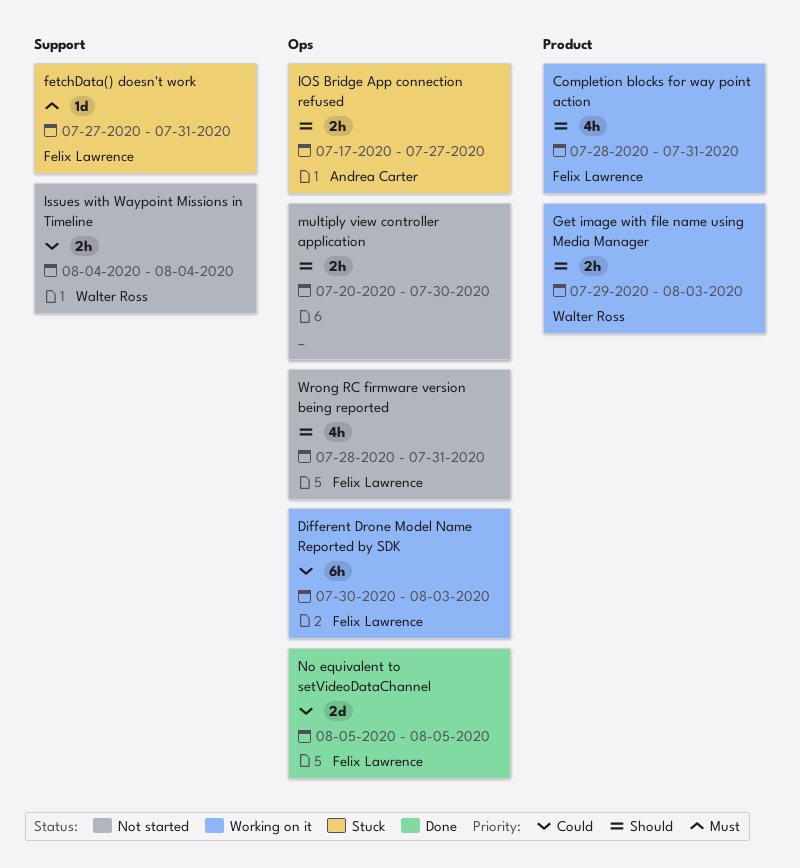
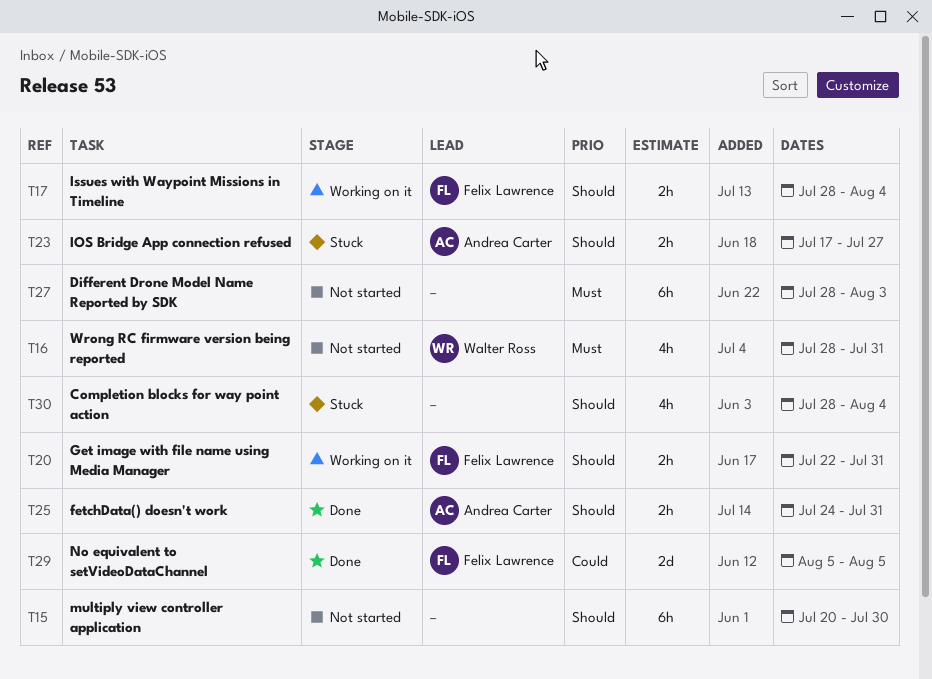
Completion blocks for way point action, status: Working on it -> Stuck
Completion blocks for way point action, owner: Felix Lawrence -> none
Completion blocks for way point action, due: Jul 31 -> Aug 4
Different Drone Model Name Reported by SDK, status: Working on it -> Not started
Different Drone Model Name Reported by SDK, owner: Felix Lawrence -> none
Different Drone Model Name Reported by SDK, priority: Could -> Must
Different Drone Model Name Reported by SDK, start: Jul 30 -> Jul 28
fetchData() doesn't work, status: Stuck -> Done
fetchData() doesn't work, owner: Felix Lawrence -> Andrea Carter
fetchData() doesn't work, priority: Must -> Should
fetchData() doesn't work, estimate: 1d -> 2h
fetchData() doesn't work, start: Jul 27 -> Jul 24
Get image with file name using Media Manager, owner: Walter Ross -> Felix Lawrence
Get image with file name using Media Manager, start: Jul 29 -> Jul 22
Get image with file name using Media Manager, due: Aug 3 -> Jul 31
Issues with Waypoint Missions in Timeline, status: Not started -> Working on it
Issues with Waypoint Missions in Timeline, owner: Walter Ross -> Felix Lawrence
Issues with Waypoint Missions in Timeline, priority: Could -> Should
Issues with Waypoint Missions in Timeline, start: Aug 4 -> Jul 28
multiply view controller application, estimate: 2h -> 6h
Wrong RC firmware version being reported, owner: Felix Lawrence -> Walter Ross
Wrong RC firmware version being reported, priority: Should -> Must

